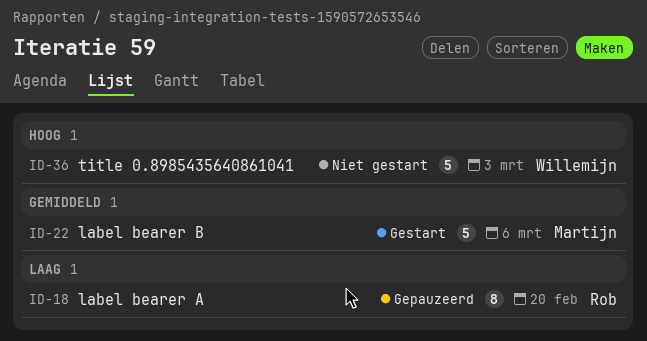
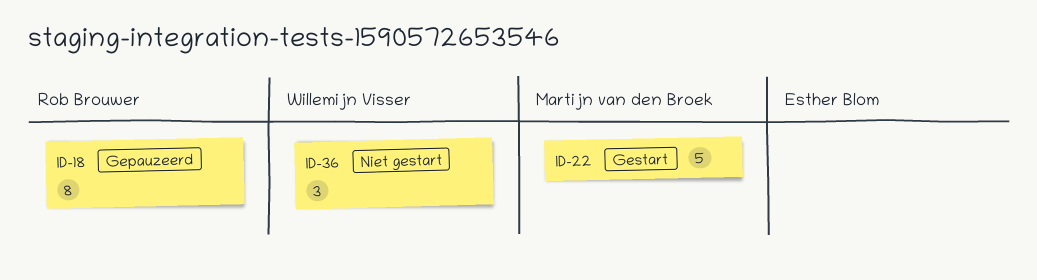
ID-36, estimate: 5 -> 3

